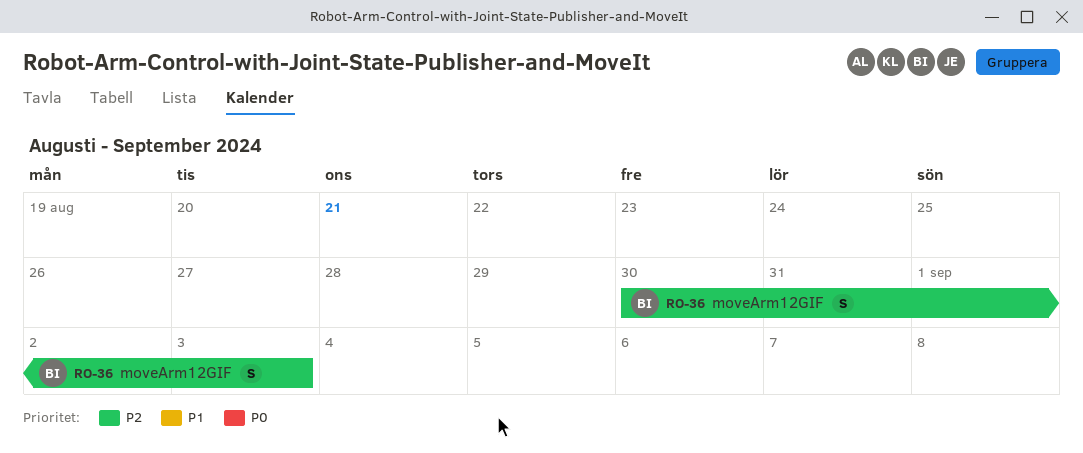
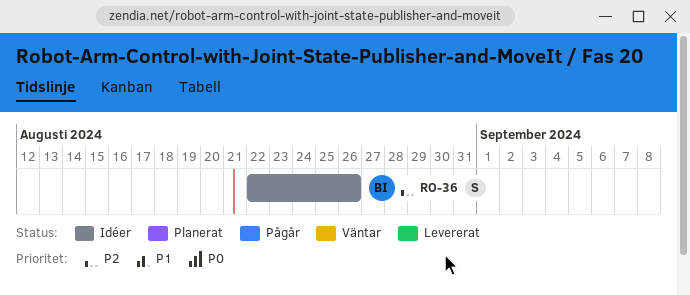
RO-36, start: Aug 30 -> Aug 22
RO-36, due: Sep 3 -> Aug 26

